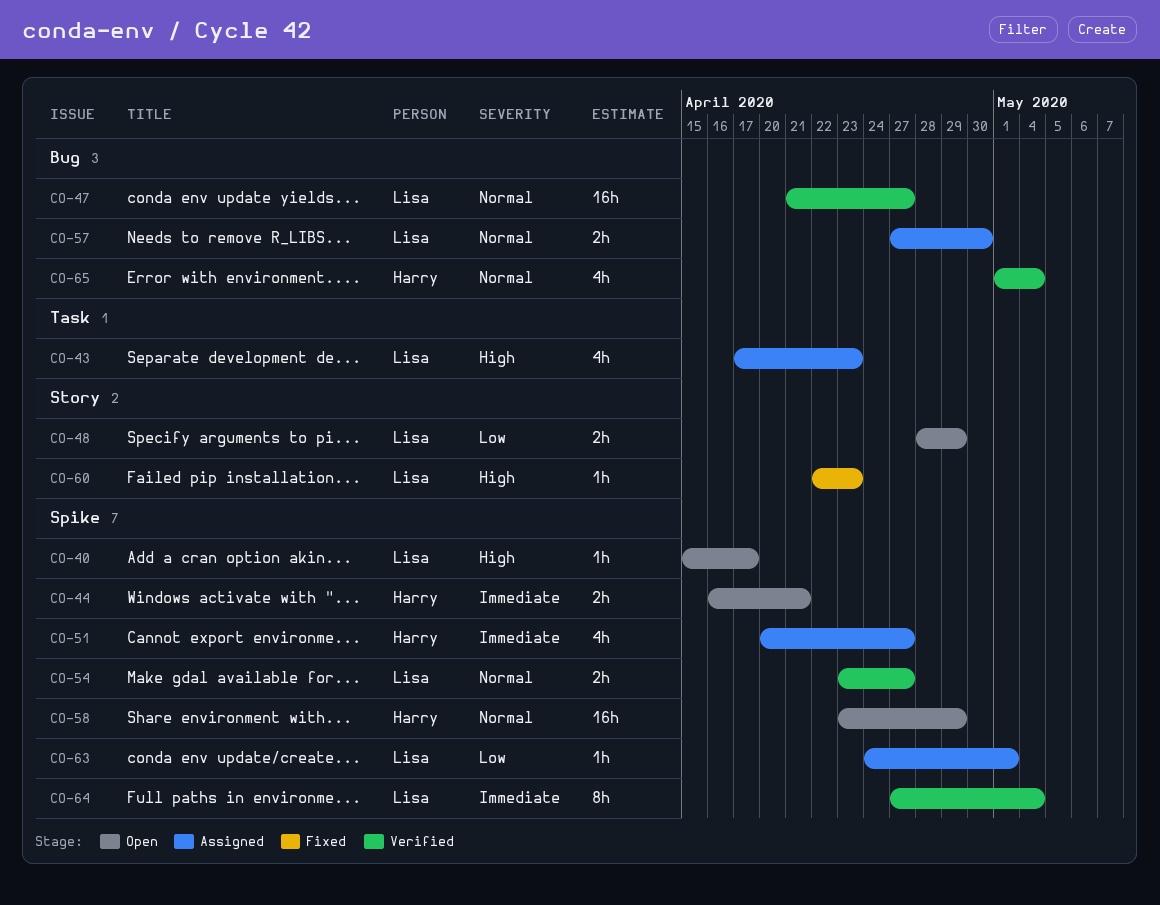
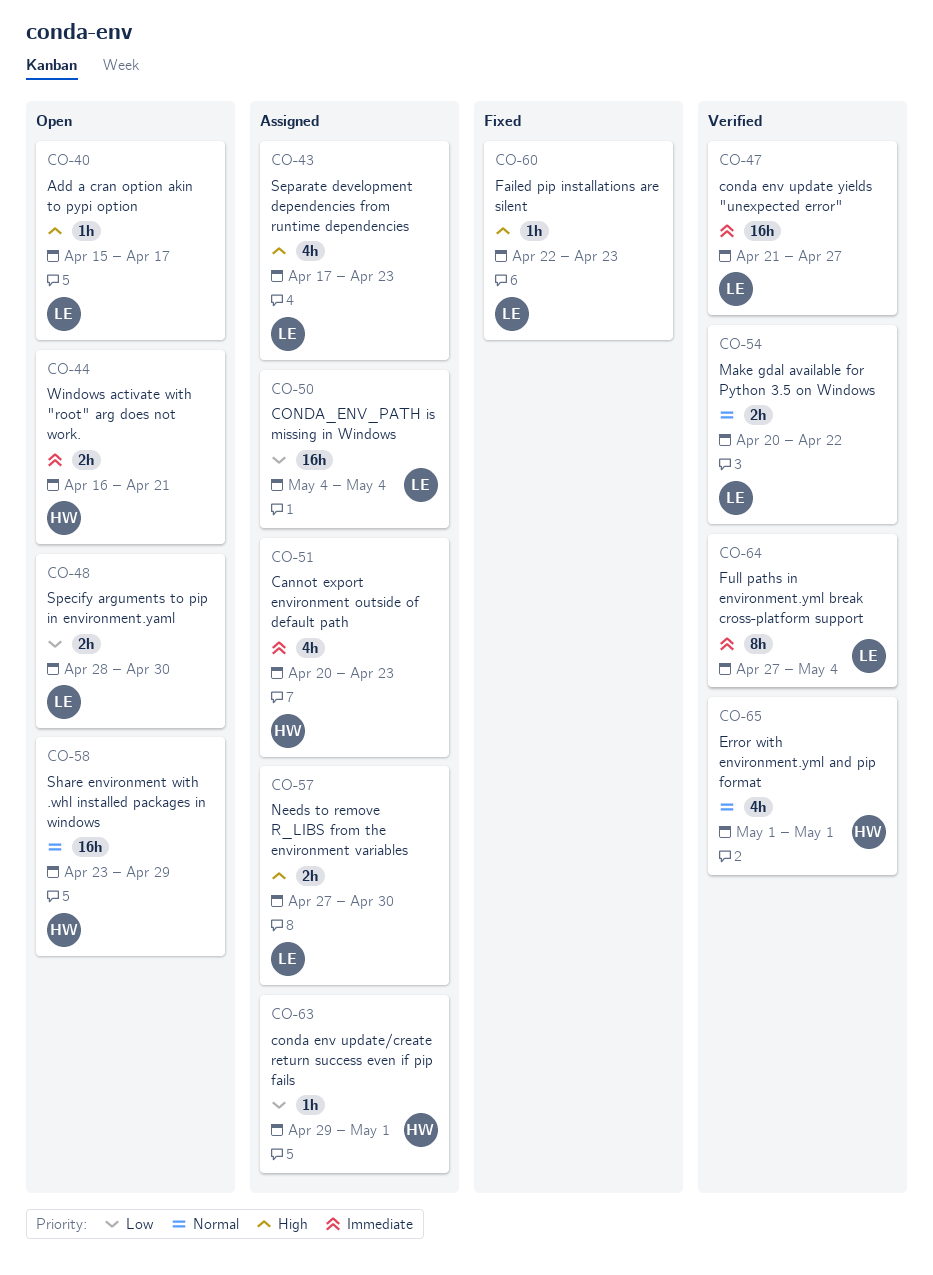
CO-47, priority: Normal -> Immediate
CO-48, due: Apr 29 -> Apr 30
CO-50: none -> present
CO-51, due: Apr 27 -> Apr 23
CO-54, start: Apr 23 -> Apr 20
CO-54, due: Apr 27 -> Apr 22
CO-57, priority: Normal -> High
CO-63, owner: Lisa -> Harry
CO-63, start: Apr 24 -> Apr 29
CO-65, due: May 4 -> May 1

